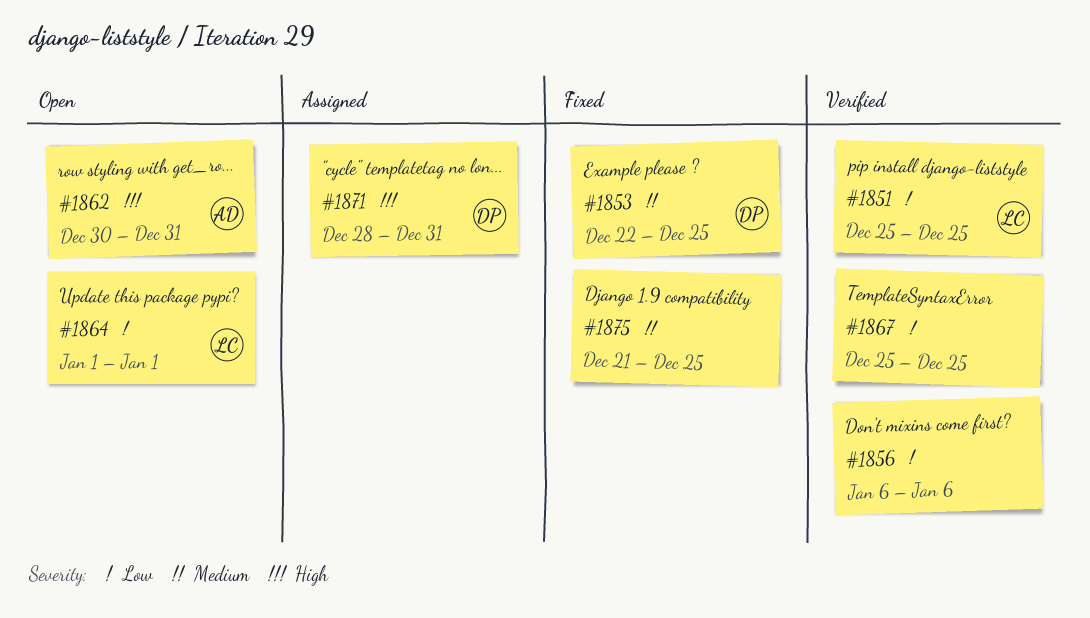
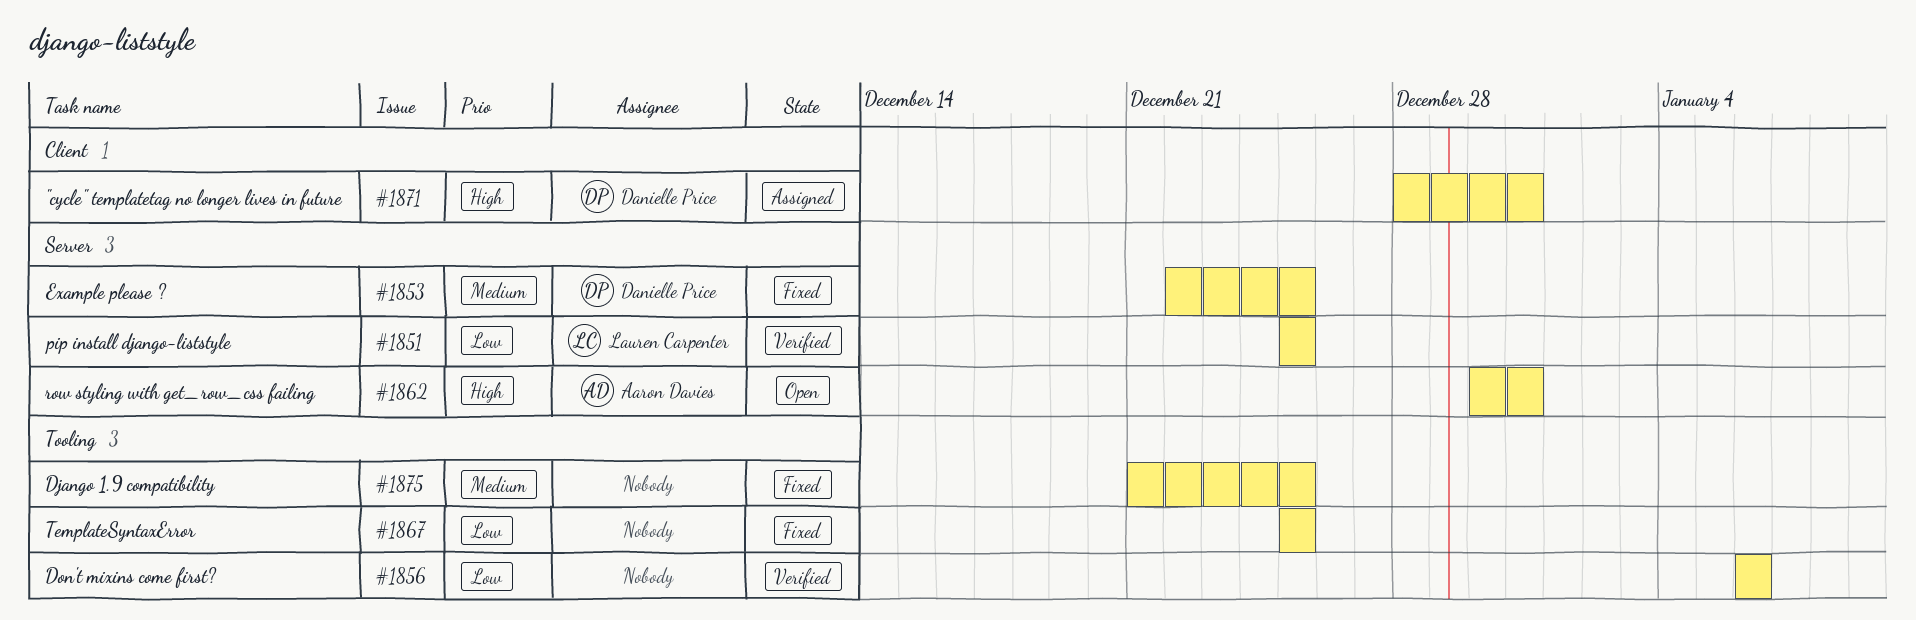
#1864: present -> none
#1867, status: Verified -> Fixed

